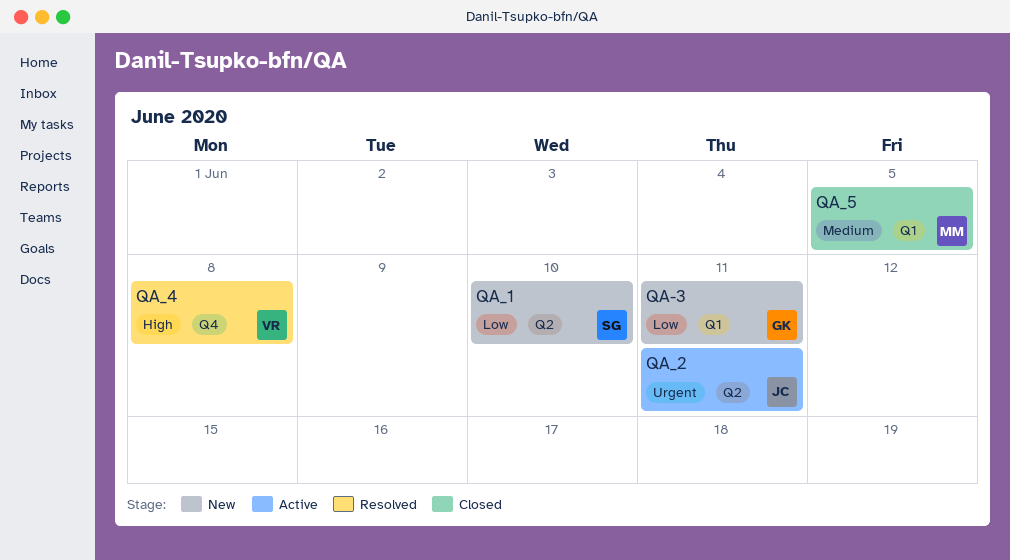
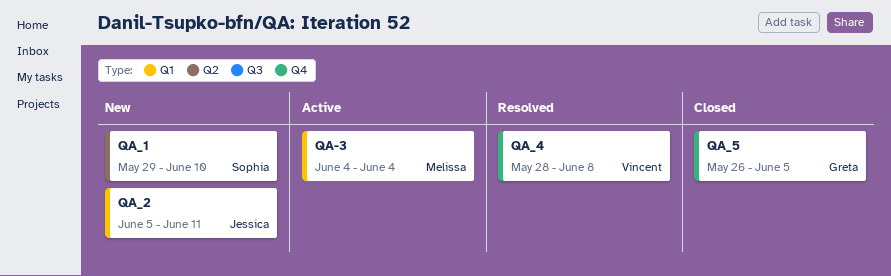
QA-3, status: New -> Active
QA-3, owner: Greta -> Melissa
QA-3, due: Jun 11 -> Jun 4
QA_2, status: Active -> New
QA_2, label: Q2 -> Q1
QA_5, owner: Melissa -> Greta
QA_5, label: Q1 -> Q4

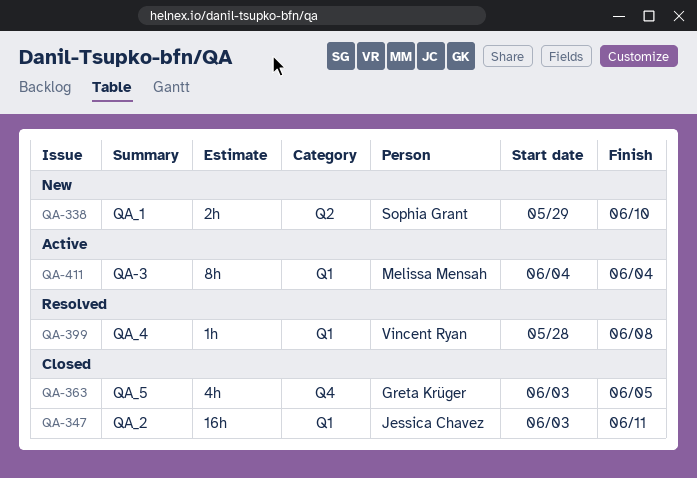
QA_2, status: New -> Closed
QA_2, start: Jun 5 -> Jun 3
QA_4, label: Q4 -> Q1
QA_5, start: May 26 -> Jun 3

